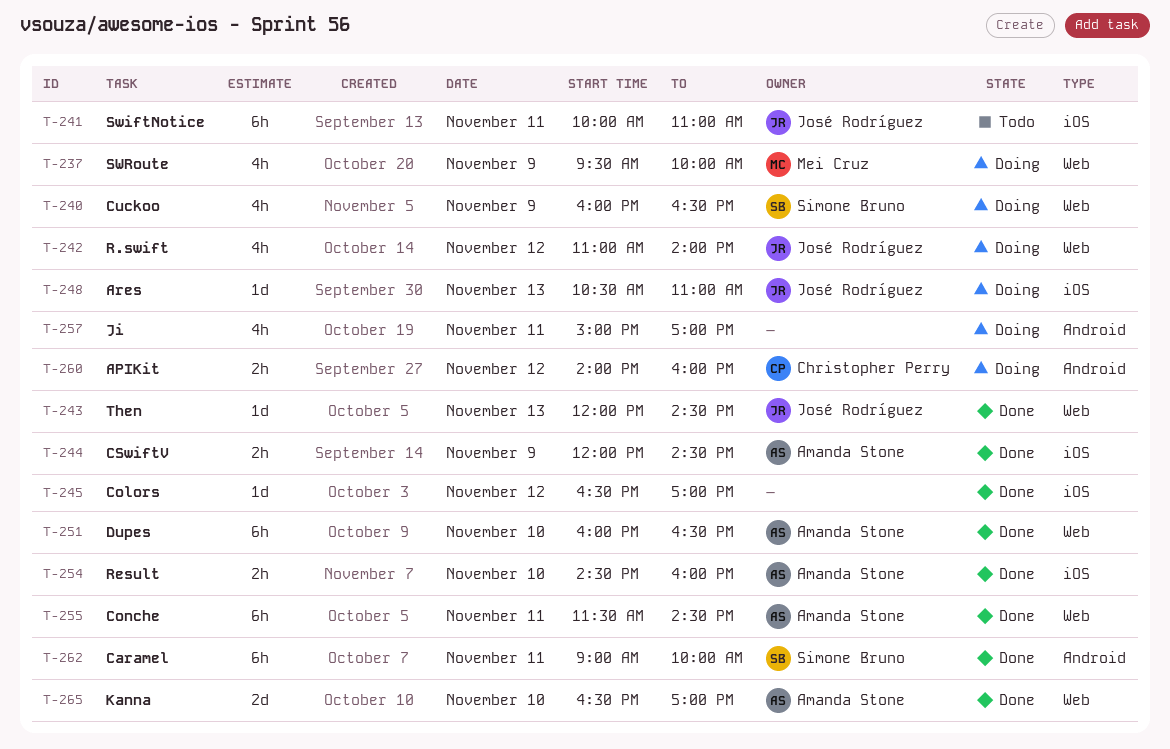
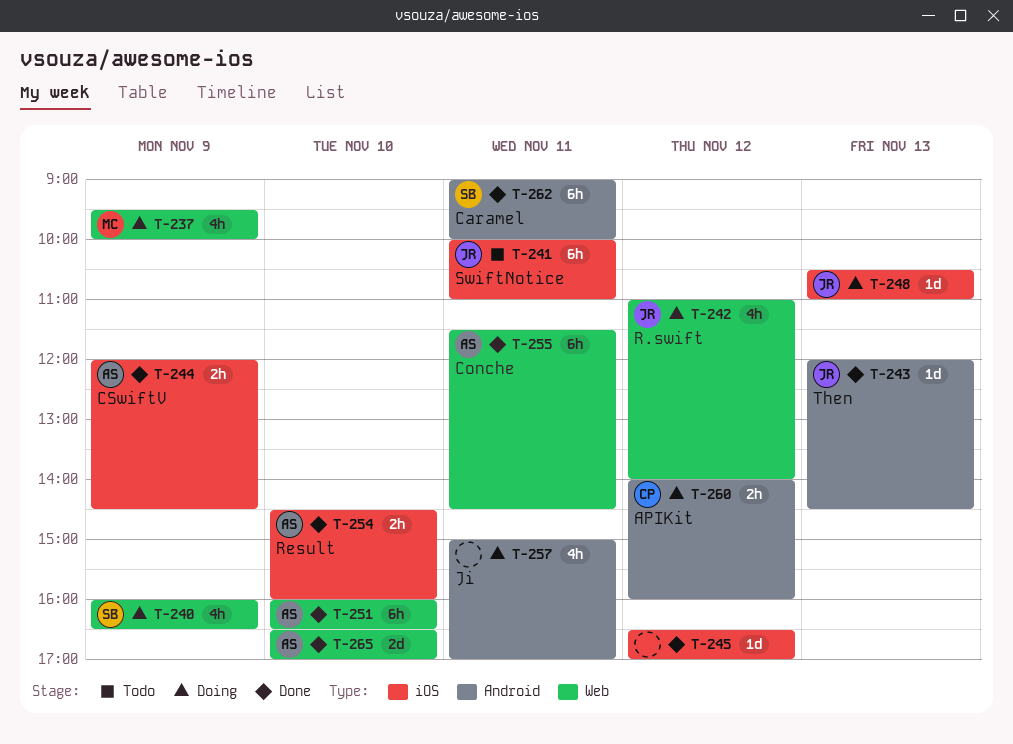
T-243, label: Web -> Android

